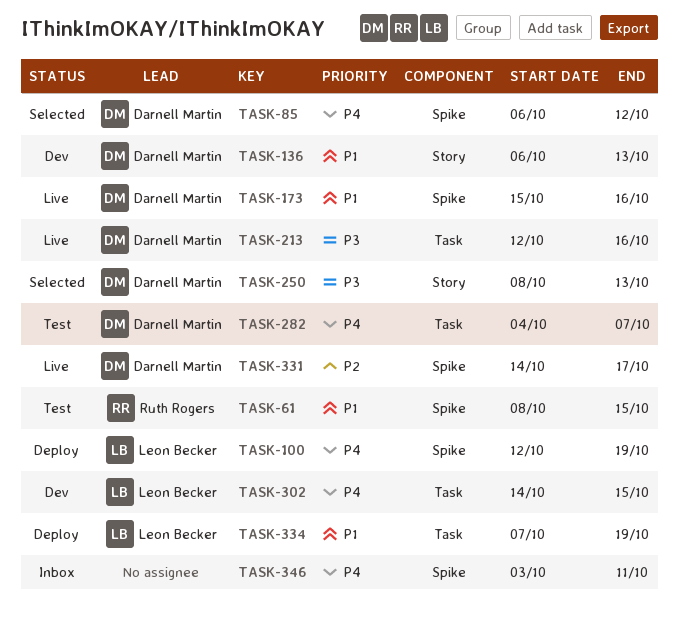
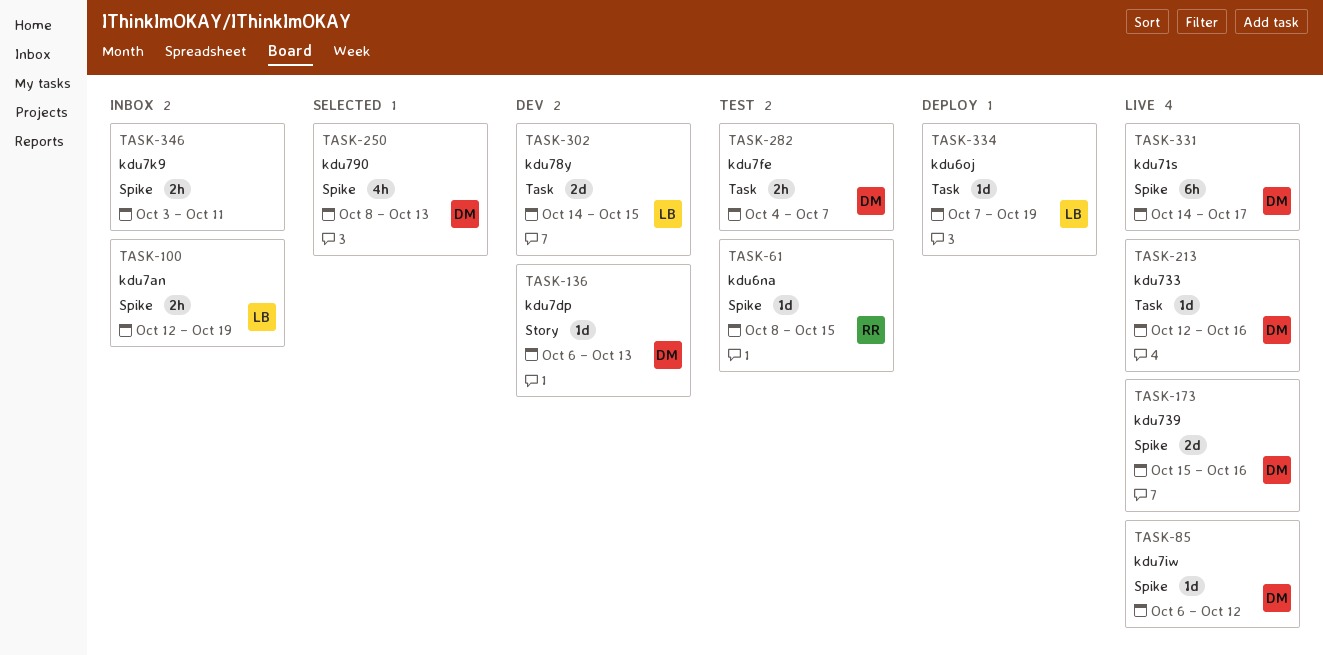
TASK-85, status: Selected -> Live
TASK-100, status: Deploy -> Inbox
TASK-250, label: Story -> Spike

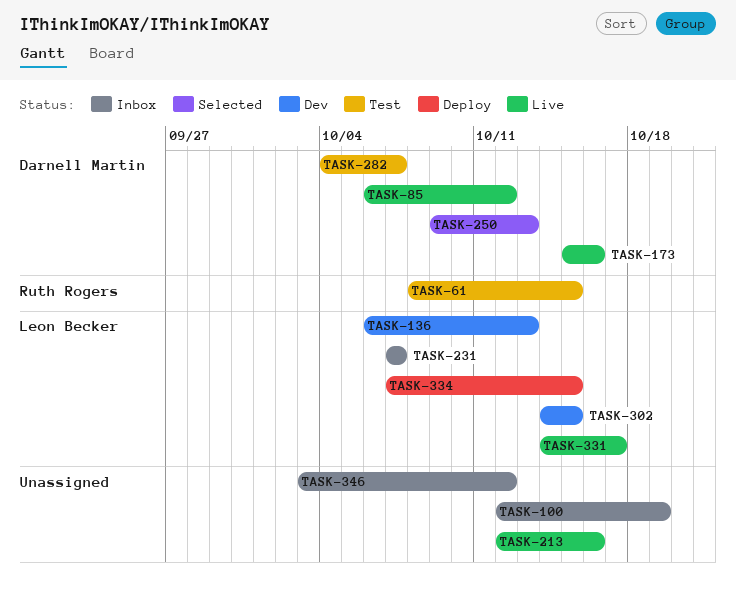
TASK-100, owner: Leon Becker -> none
TASK-136, owner: Darnell Martin -> Leon Becker
TASK-213, owner: Darnell Martin -> none
TASK-231: none -> present
TASK-250, start: Oct 8 -> Oct 9
TASK-331, owner: Darnell Martin -> Leon Becker
TASK-334, due: Oct 19 -> Oct 15
TASK-346, due: Oct 11 -> Oct 12

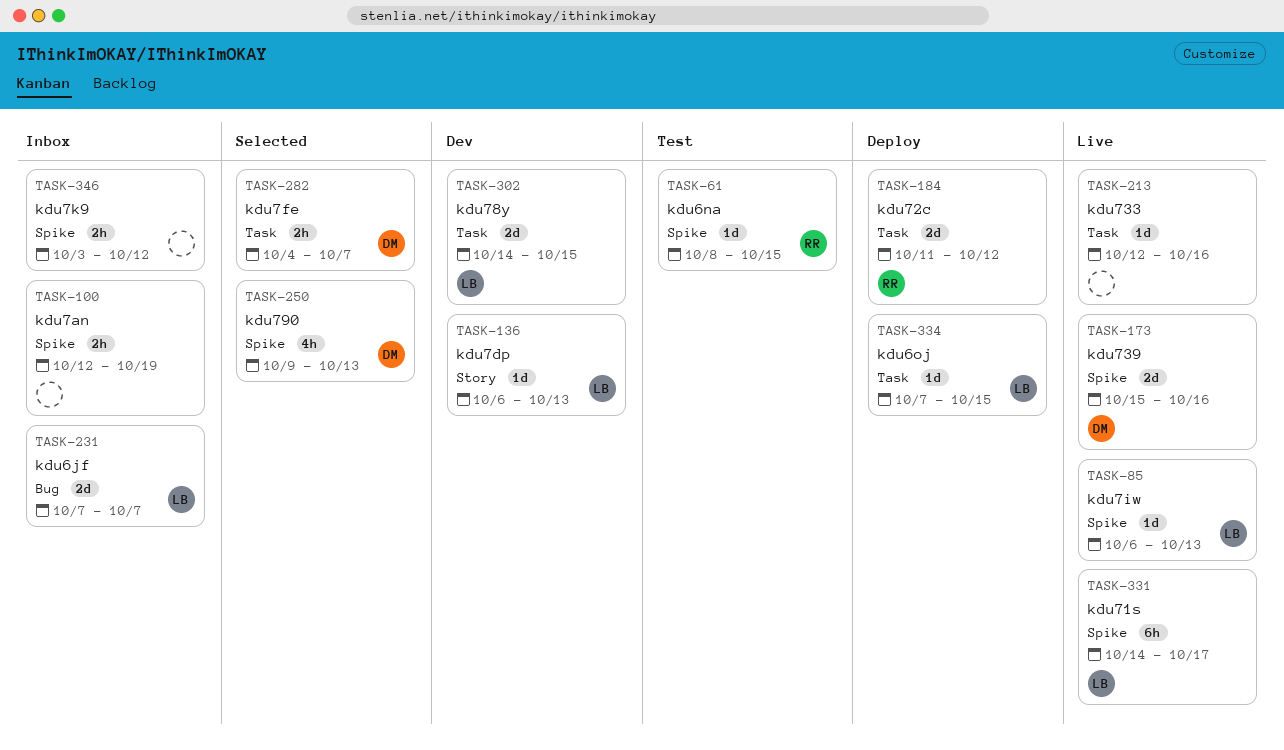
TASK-85, owner: Darnell Martin -> Leon Becker
TASK-85, due: Oct 12 -> Oct 13
TASK-184: none -> present
TASK-282, status: Test -> Selected

